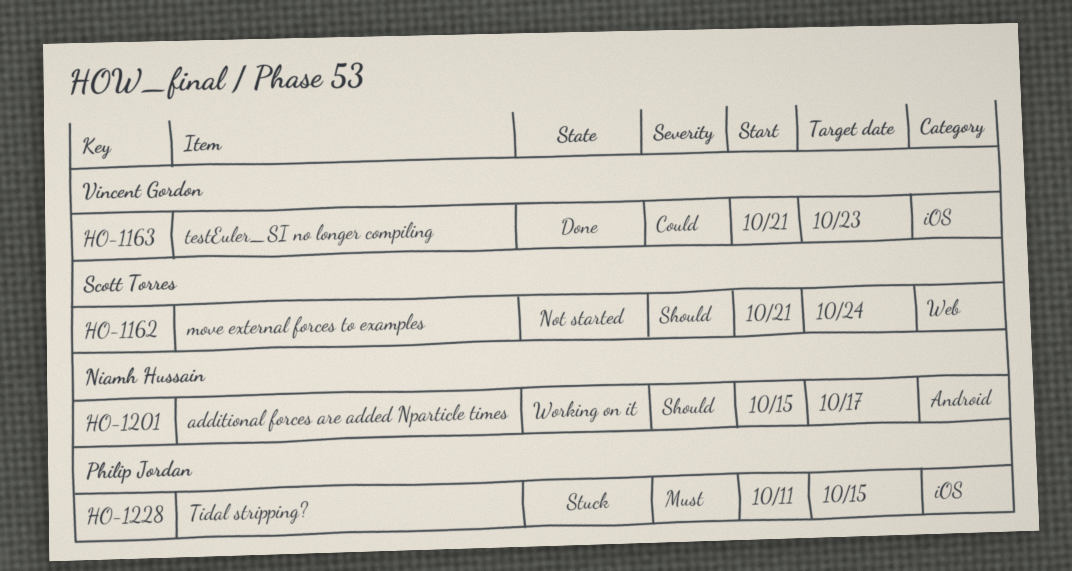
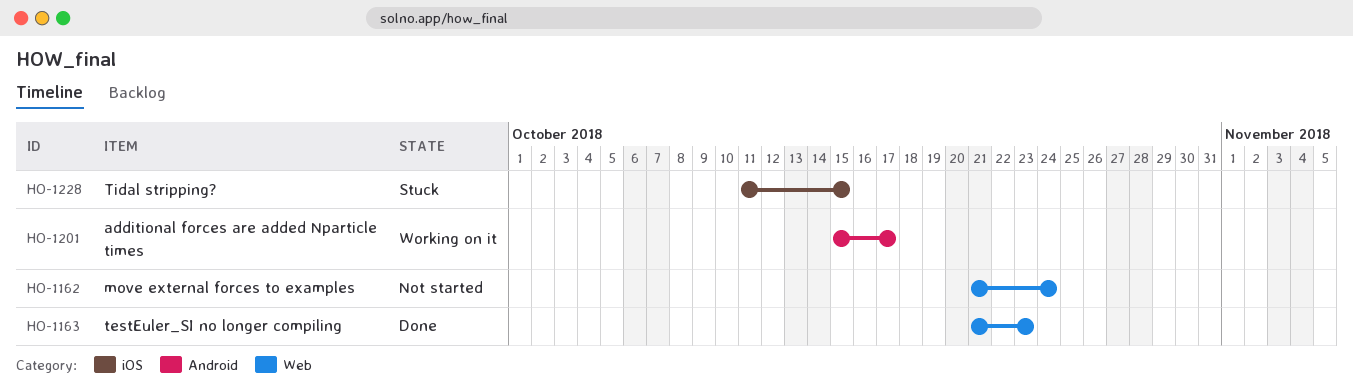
HO-1163, label: iOS -> Web

